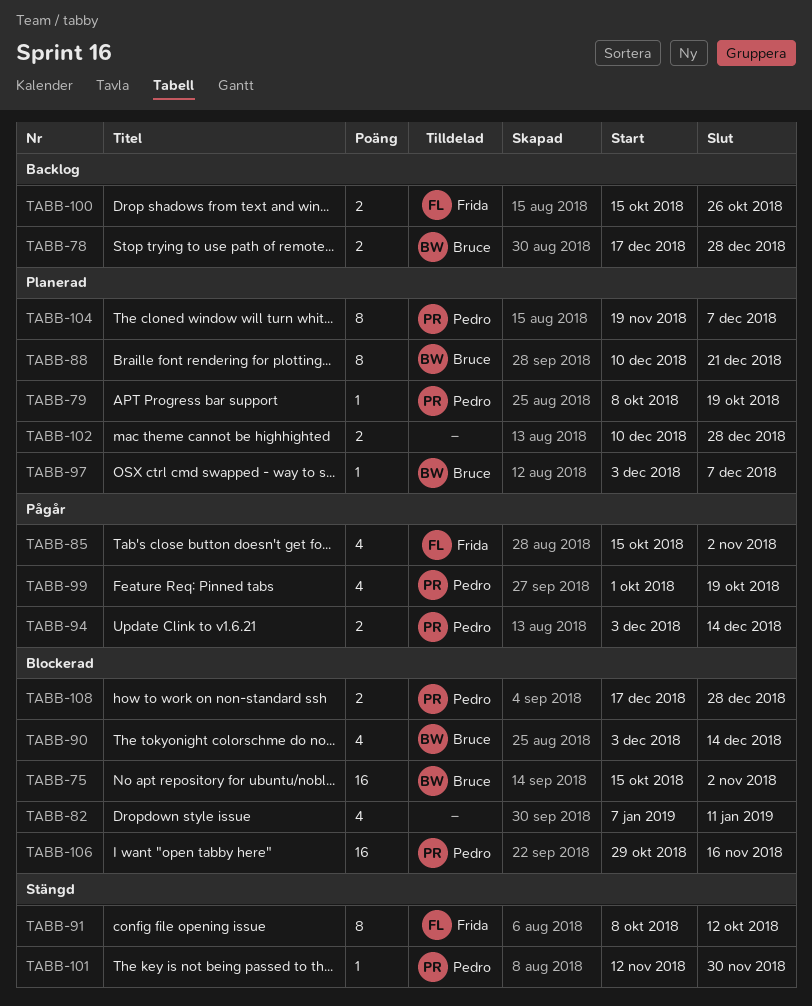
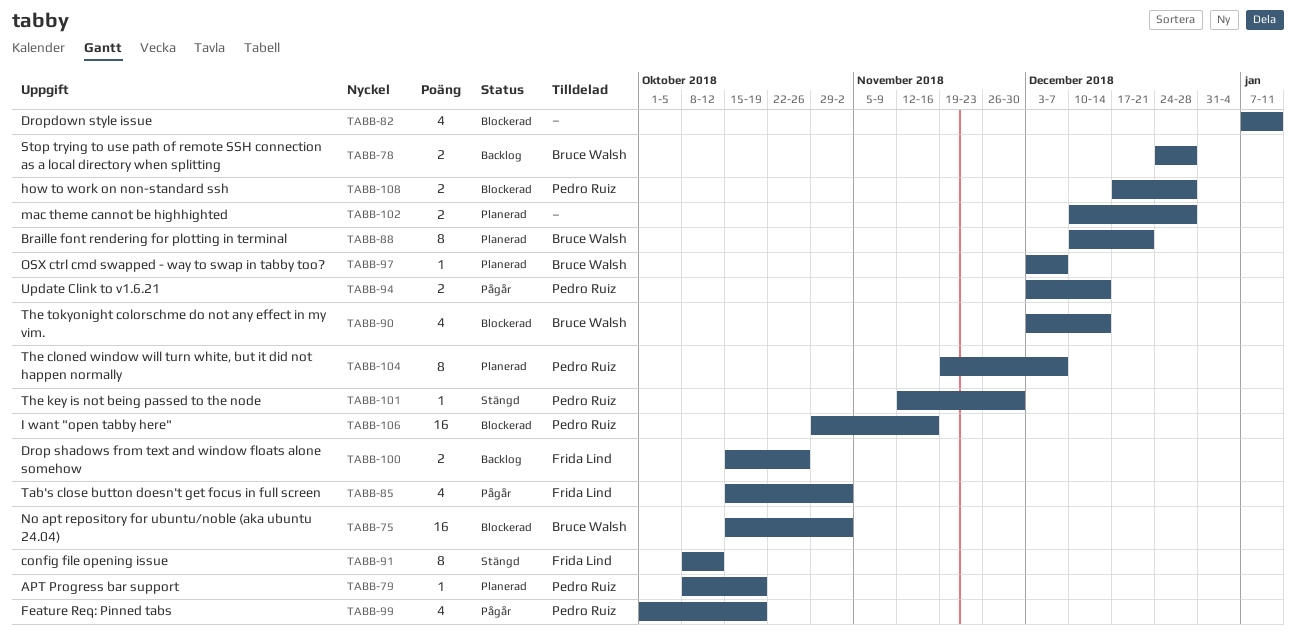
TABB-78, start: Dec 17 -> Dec 24

